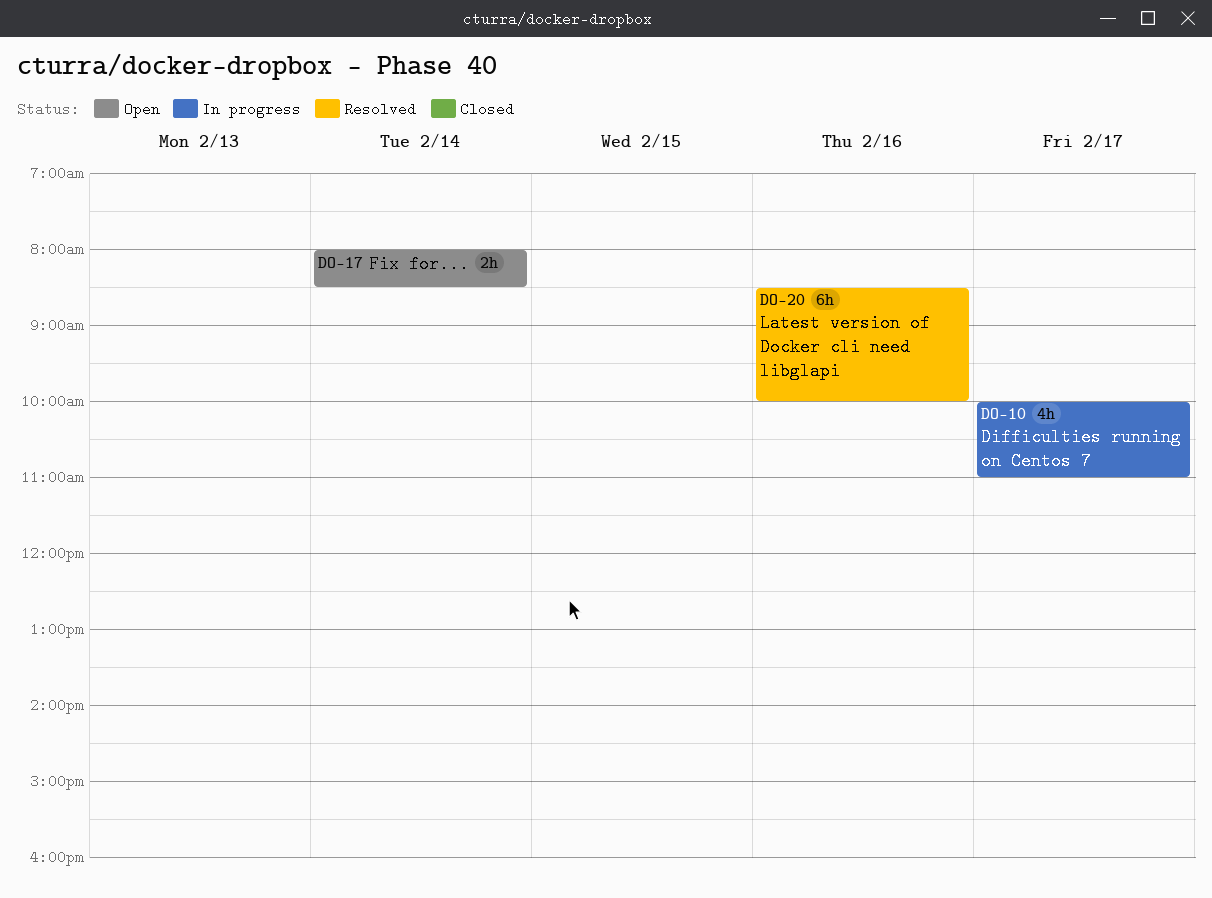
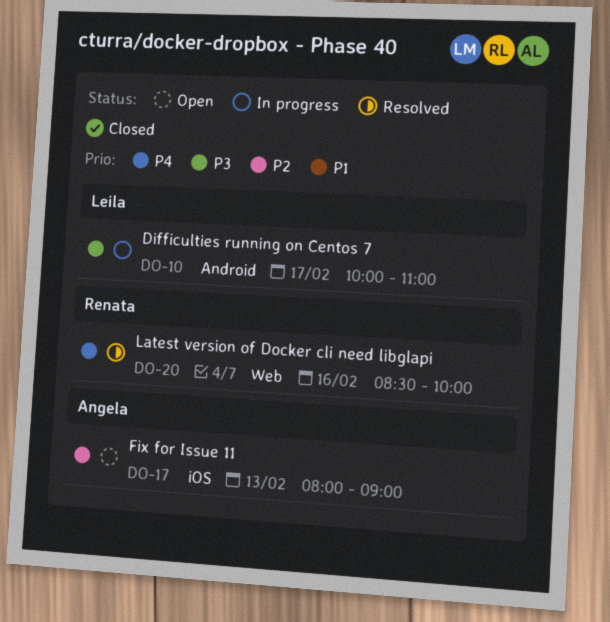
DO-17, day: Feb 14 -> Feb 13
DO-17, ends: 08:30 -> 09:00

